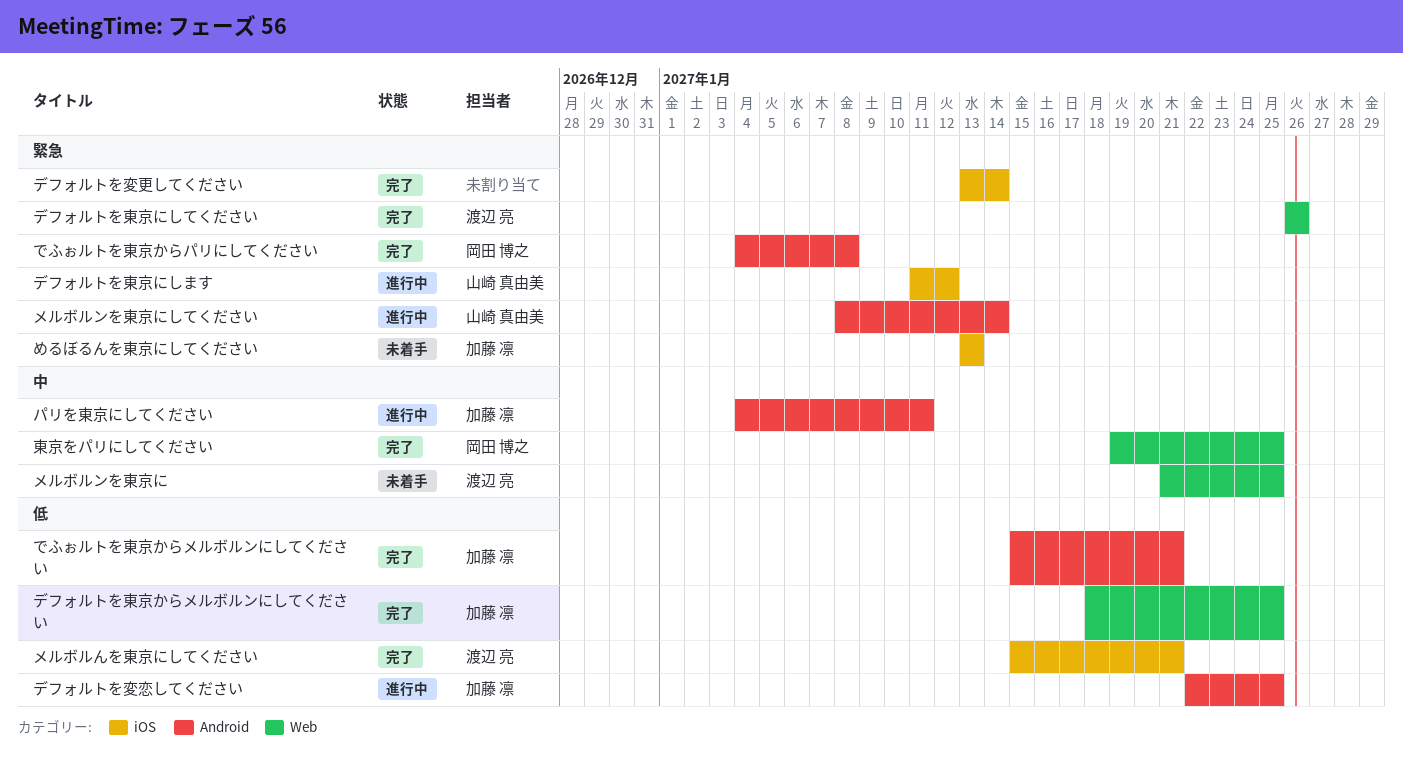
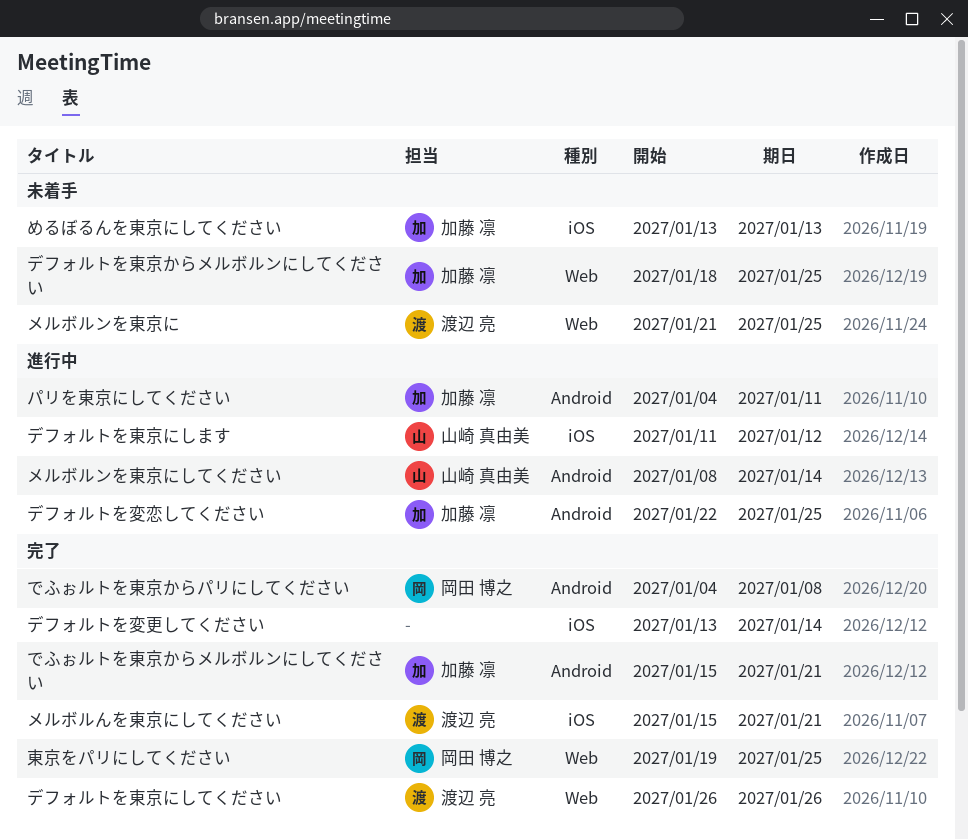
デフォルトを東京からメルボルンにしてください, status: 完了 -> 未着手

